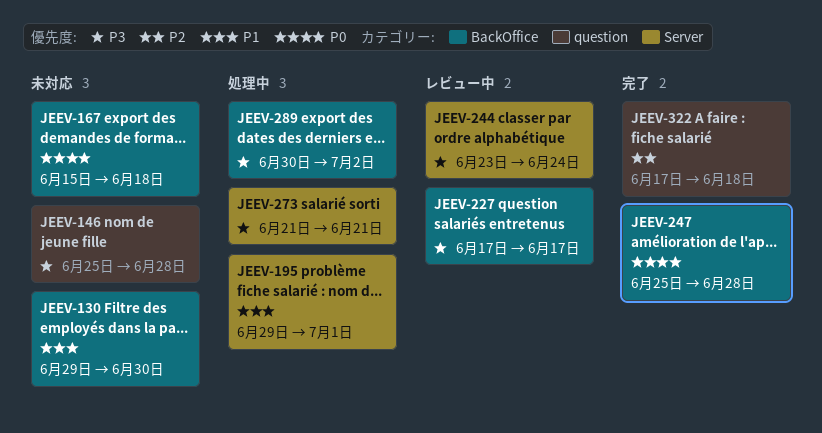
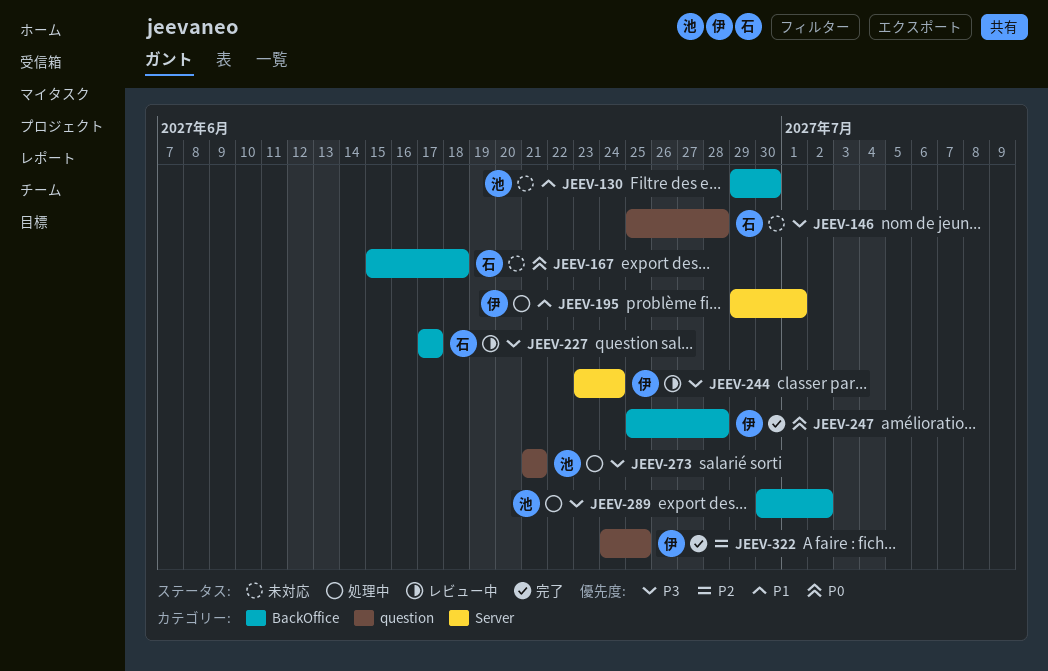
JEEV-273, label: Server -> question
JEEV-322, start: Jun 17 -> Jun 24
JEEV-322, due: Jun 18 -> Jun 25

